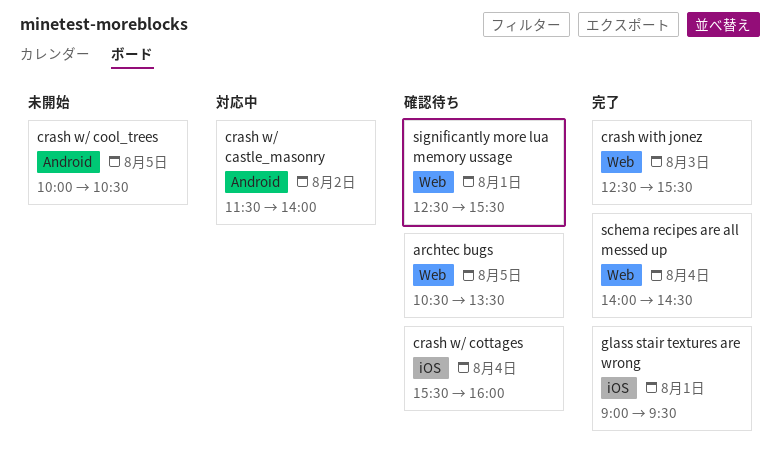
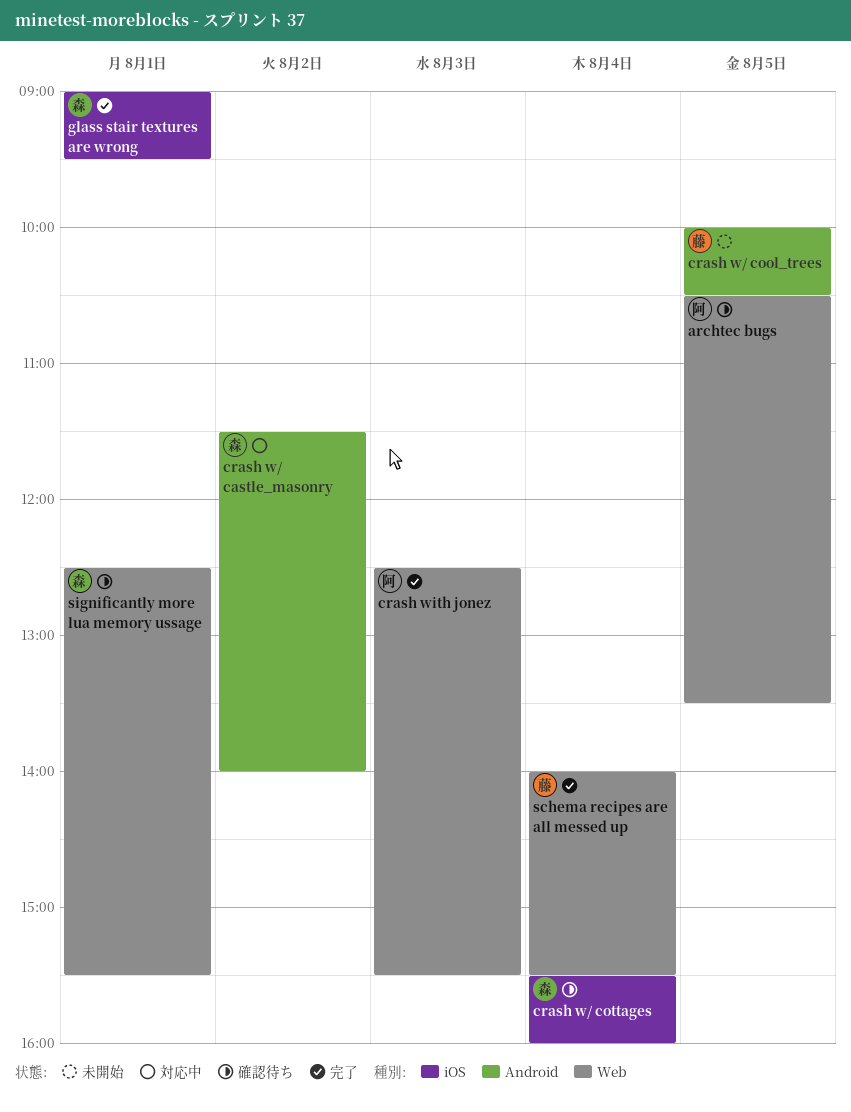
schema recipes are all messed up, ends: 14:30 -> 15:30

